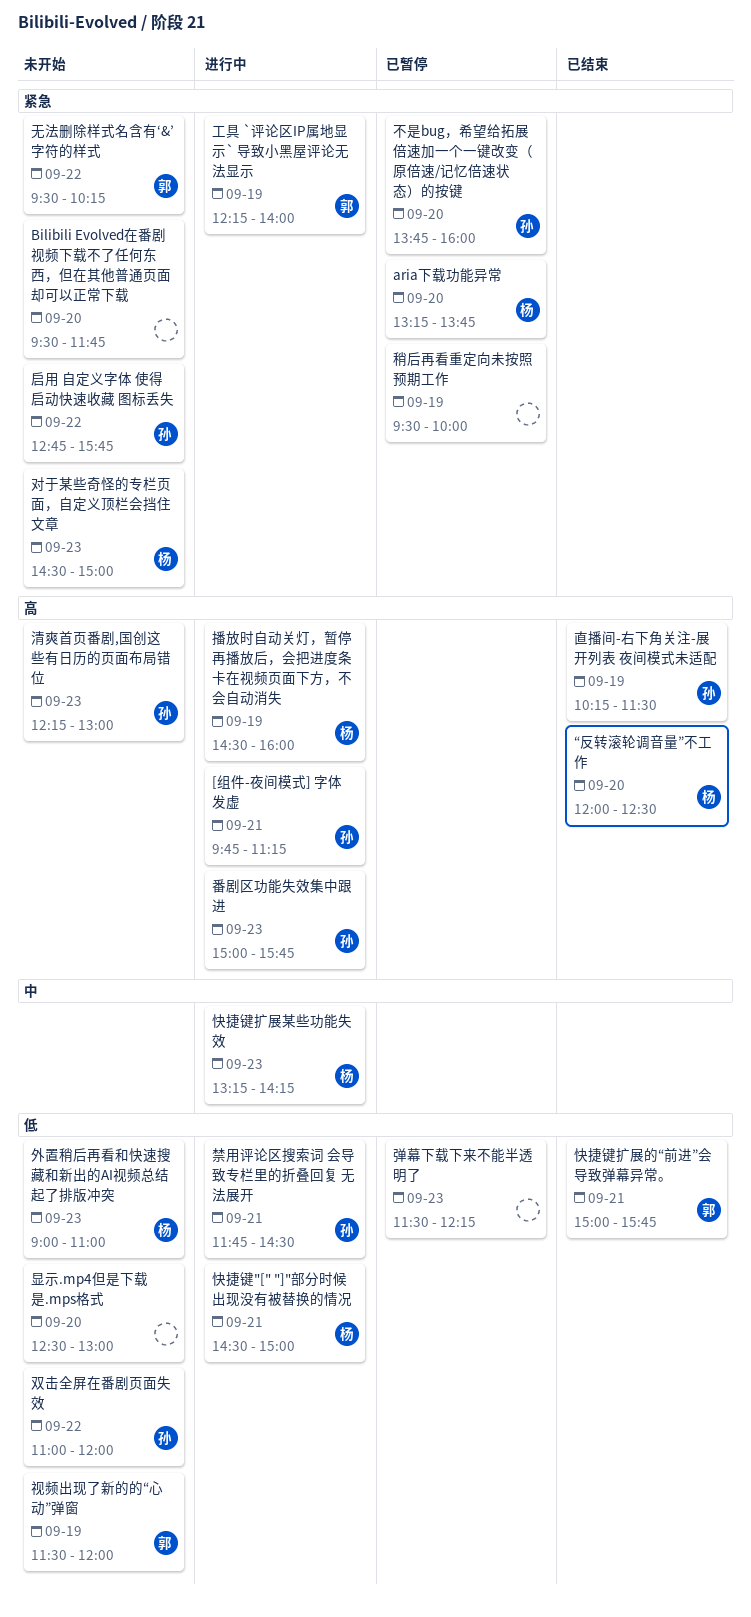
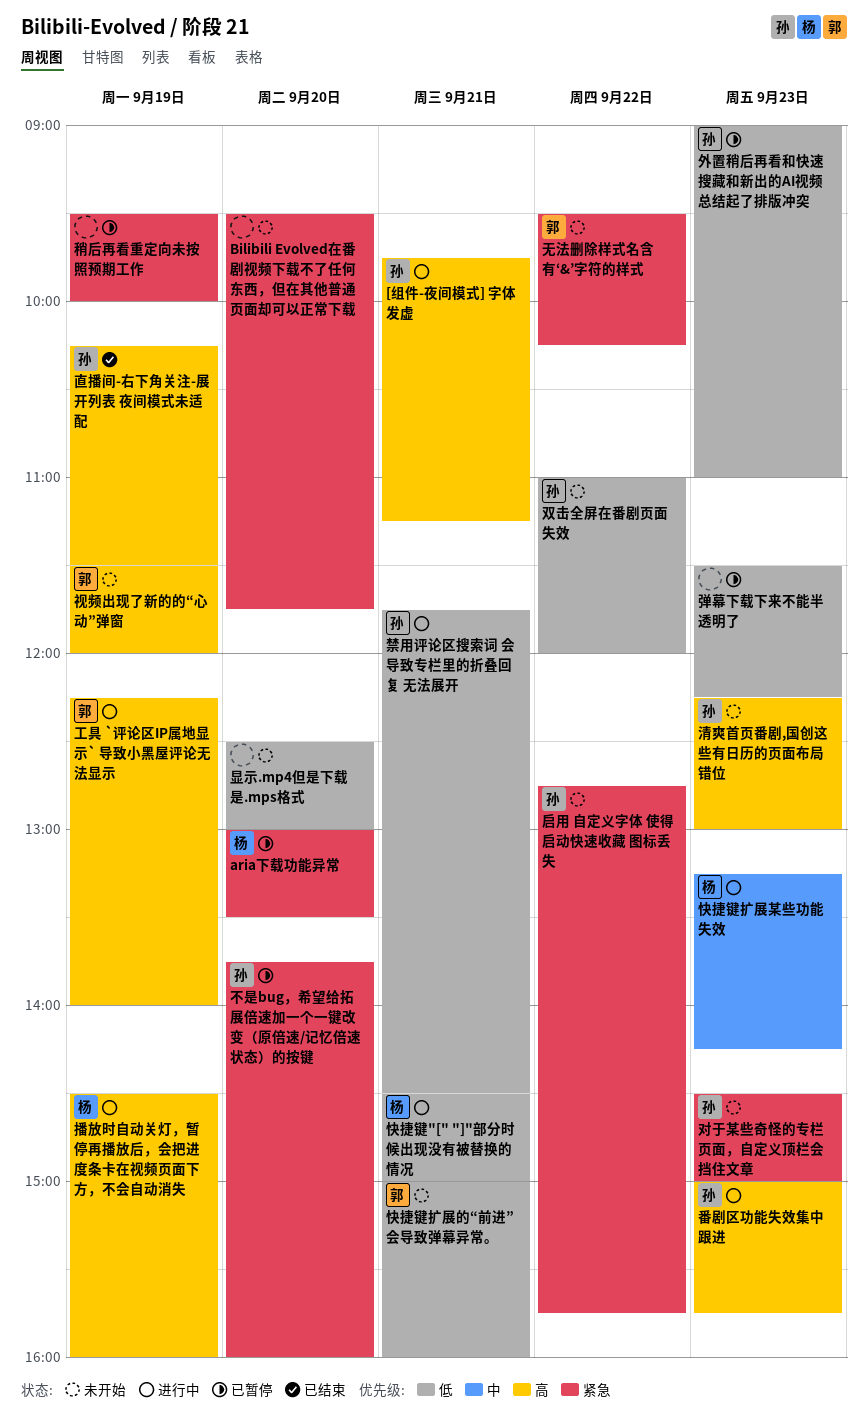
aria下载功能异常, begins: 13:15 -> 13:00
aria下载功能异常, ends: 13:45 -> 13:30
“反转滚轮调音量”不工作: present -> none
外置稍后再看和快速搜藏和新出的AI视频总结起了排版冲突, status: 未开始 -> 已暂停
外置稍后再看和快速搜藏和新出的AI视频总结起了排版冲突, owner: 杨 -> 孙
对于某些奇怪的专栏页面，自定义顶栏会挡住文章, owner: 杨 -> 孙
工具 `评论区IP属地显示` 导致小黑屋评论无法显示, priority: 紧急 -> 高
快捷键扩展的“前进”会导致弹幕异常。, status: 已结束 -> 未开始
快捷键扩展的“前进”会导致弹幕异常。, ends: 15:45 -> 16:00
视频出现了新的的“心动”弹窗, priority: 低 -> 高

